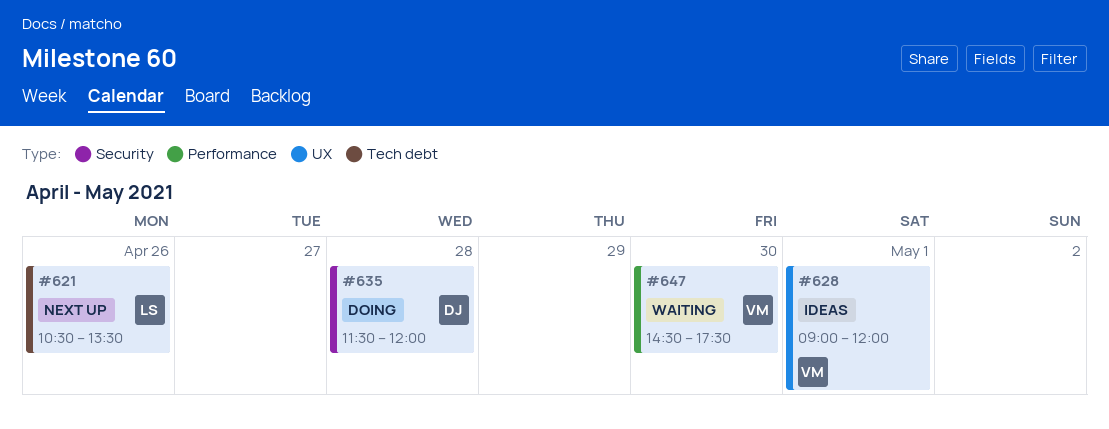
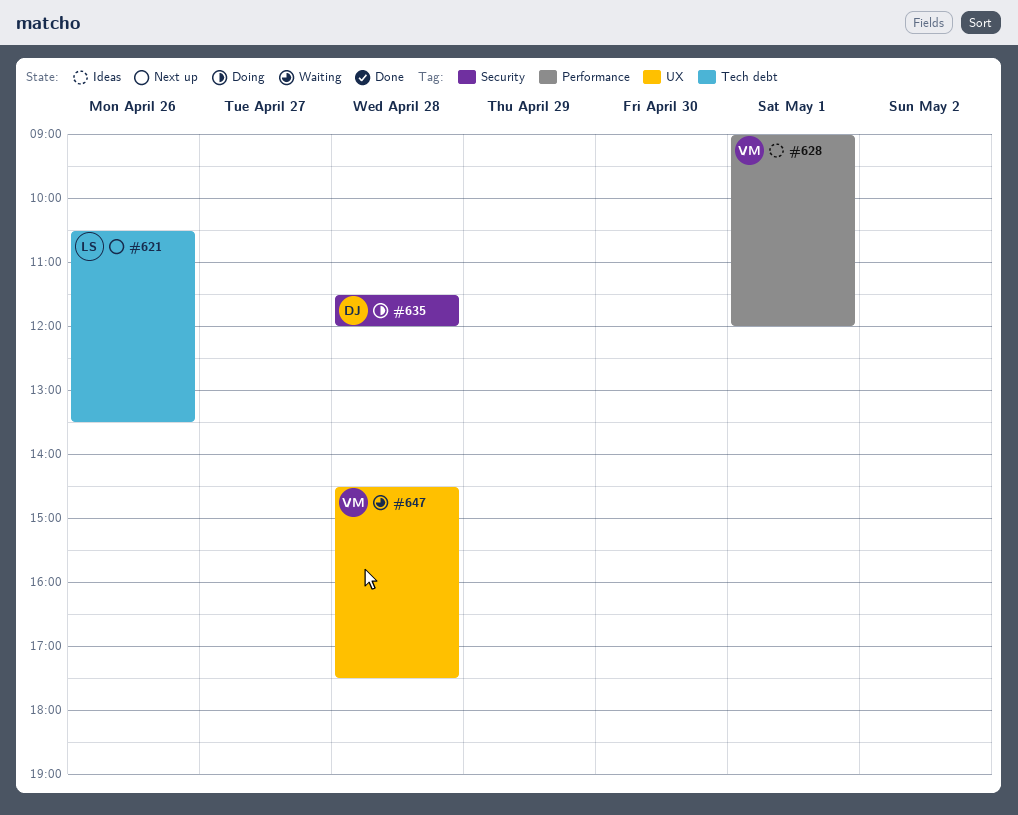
#628, label: UX -> Performance
#647, label: Performance -> UX
#647, day: Apr 30 -> Apr 28

